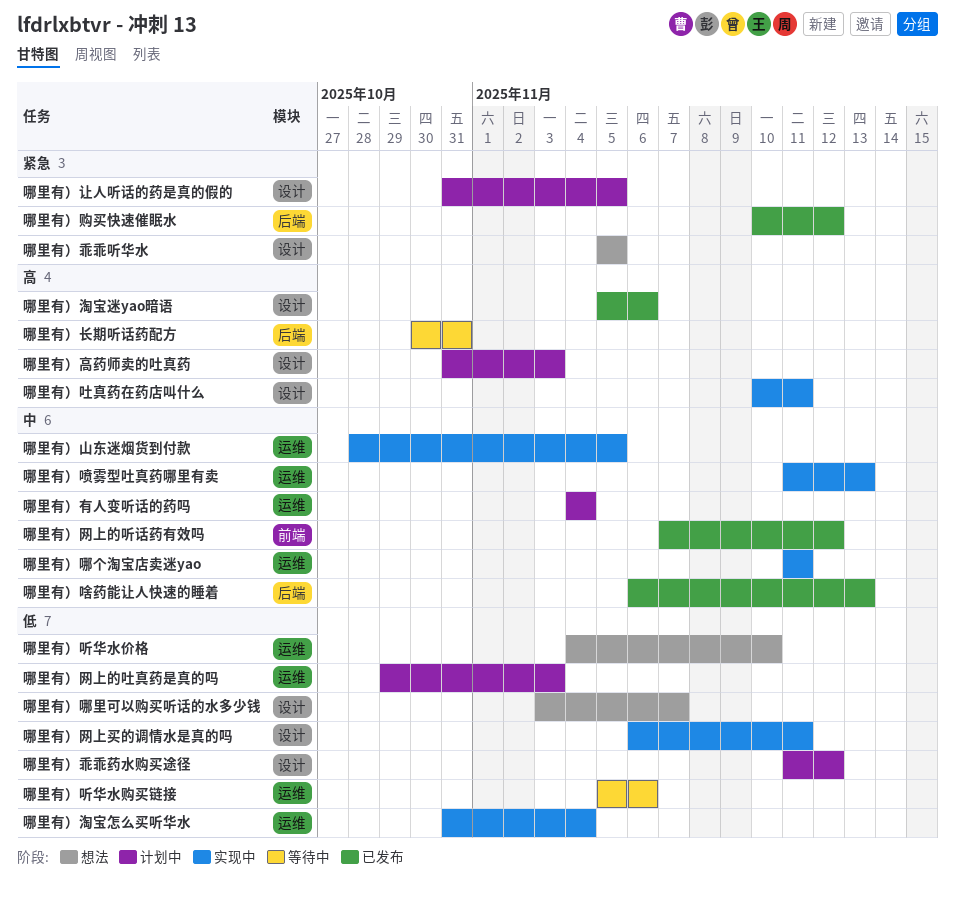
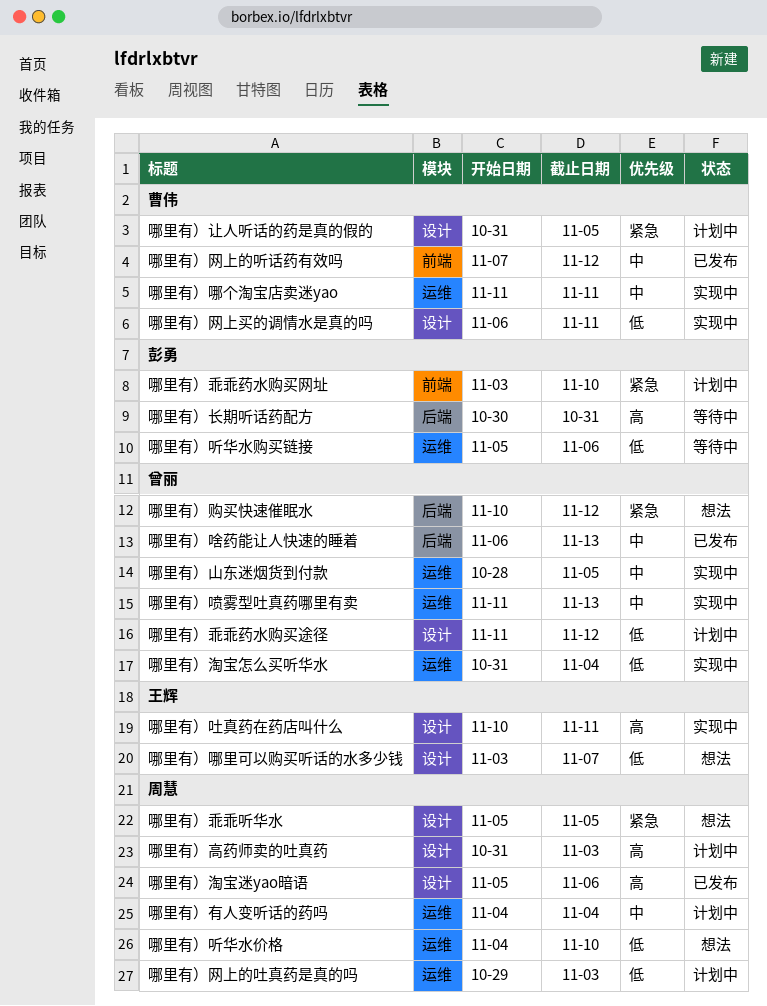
哪里有）乖乖药水购买网址: none -> present
哪里有）购买快速催眠水, status: 已发布 -> 想法

